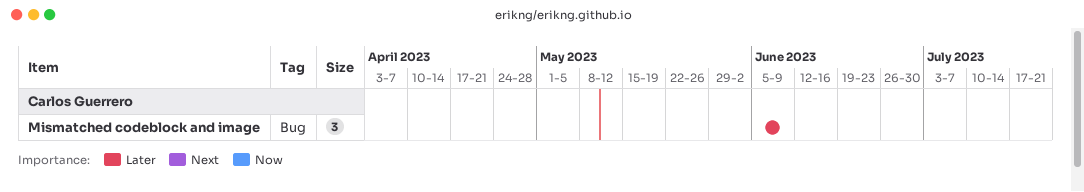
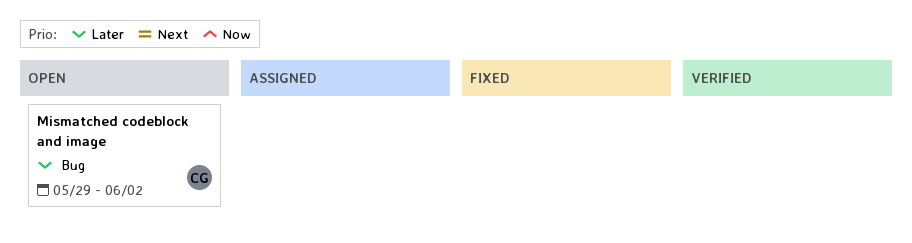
Mismatched codeblock and image, start: Jun 5 -> May 29
Mismatched codeblock and image, due: Jun 9 -> Jun 2

